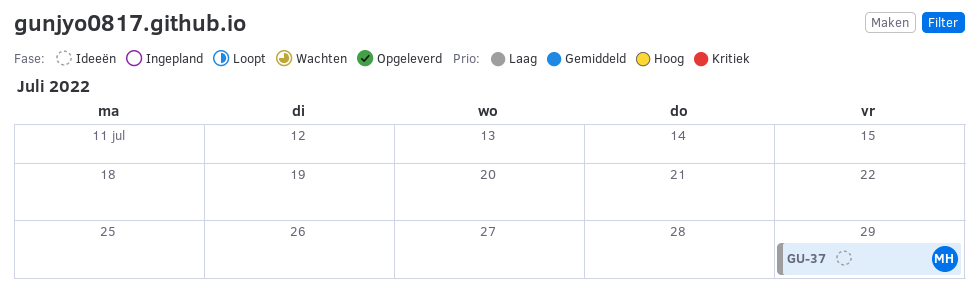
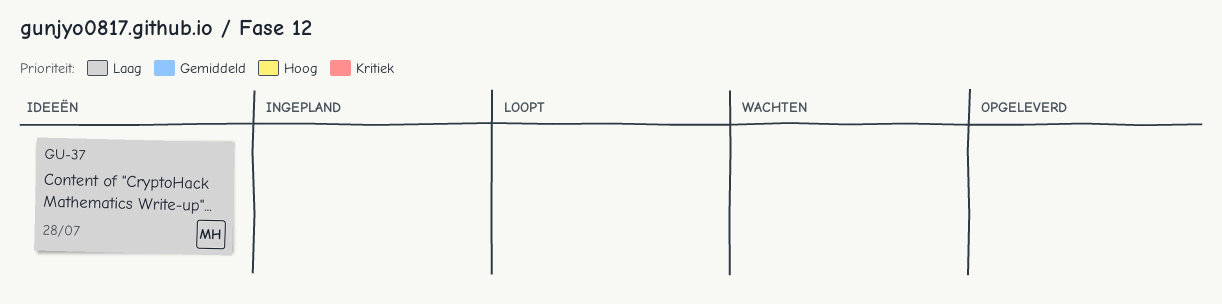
GU-37, due: Jul 29 -> Jul 28

